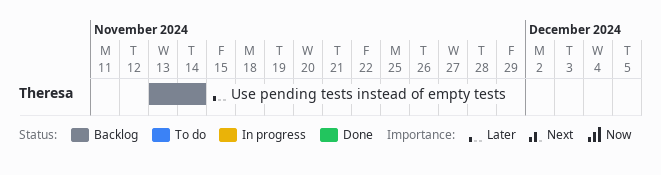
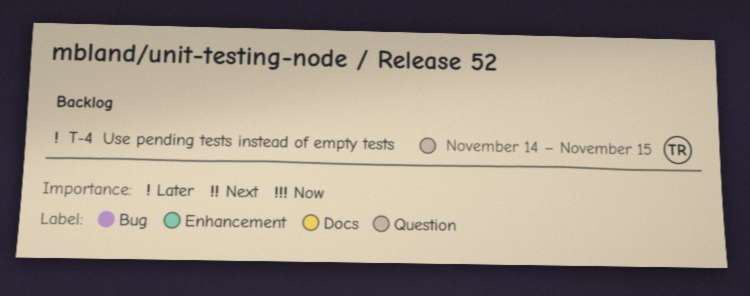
Use pending tests instead of empty tests, start: Nov 13 -> Nov 14
Use pending tests instead of empty tests, due: Nov 14 -> Nov 15

